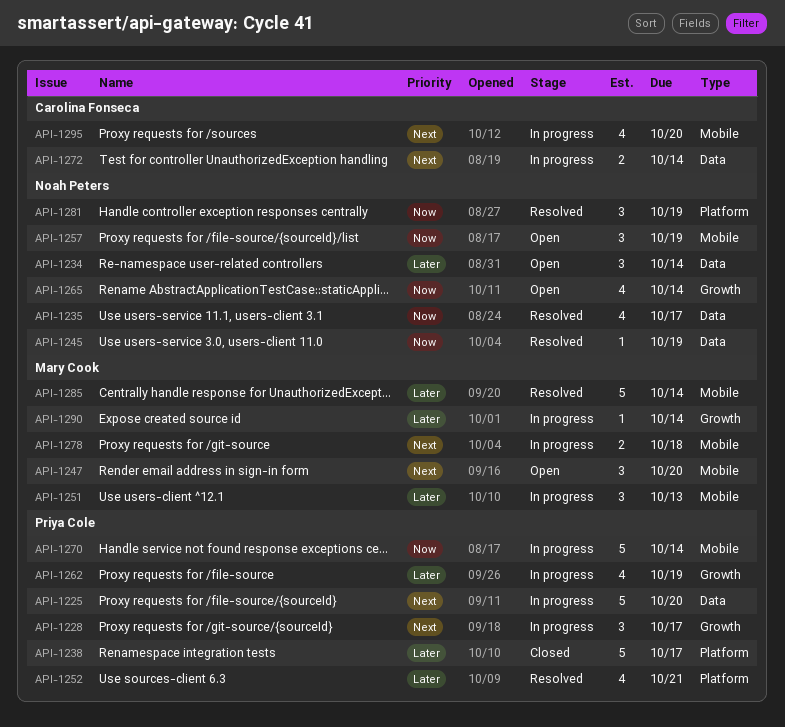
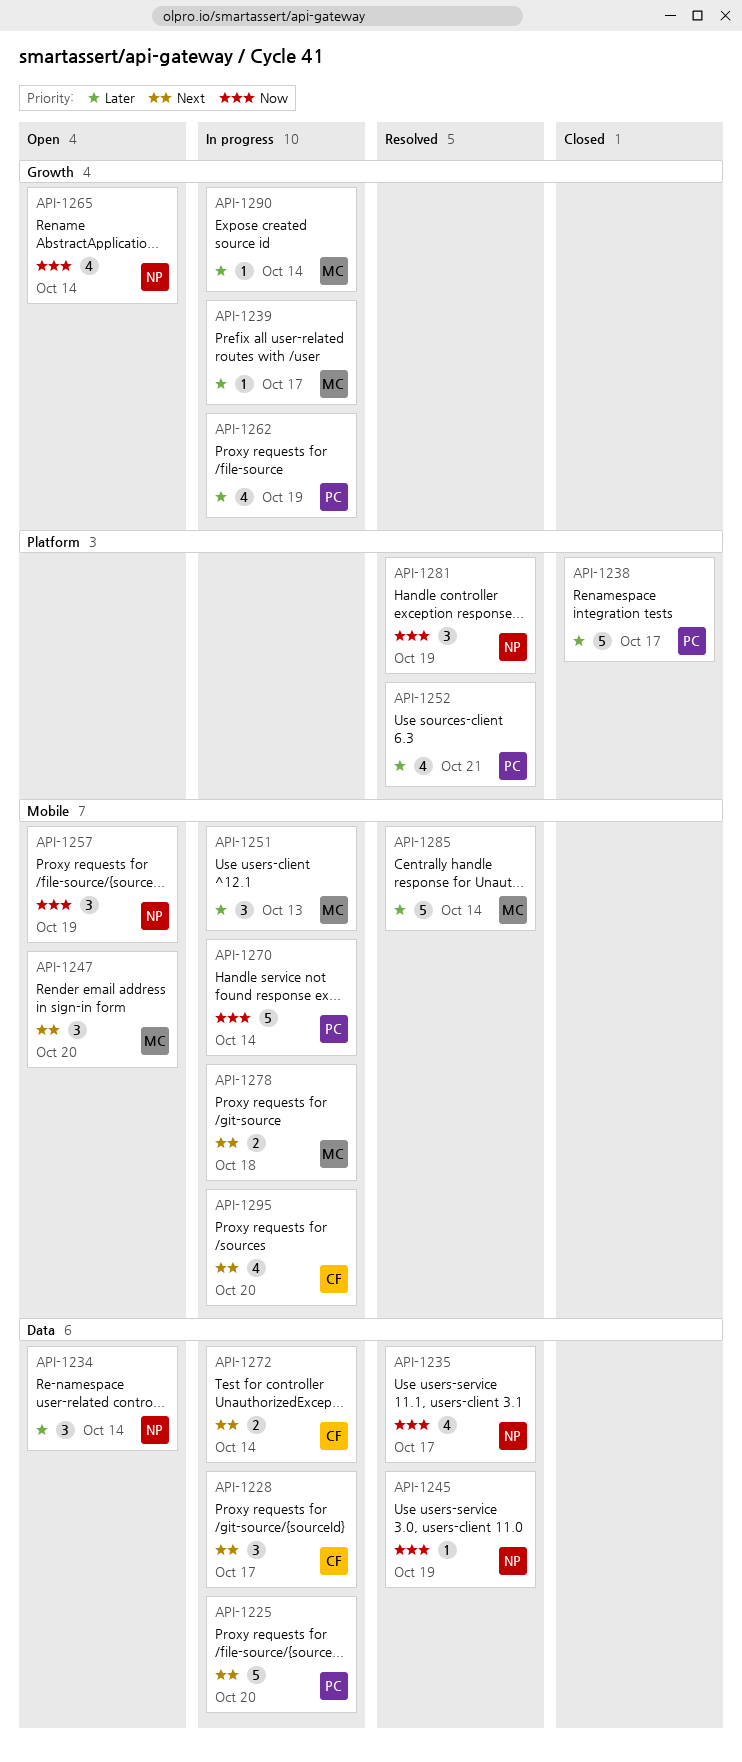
API-1228, owner: Priya Cole -> Carolina Fonseca
API-1228, label: Growth -> Data
API-1239: none -> present

